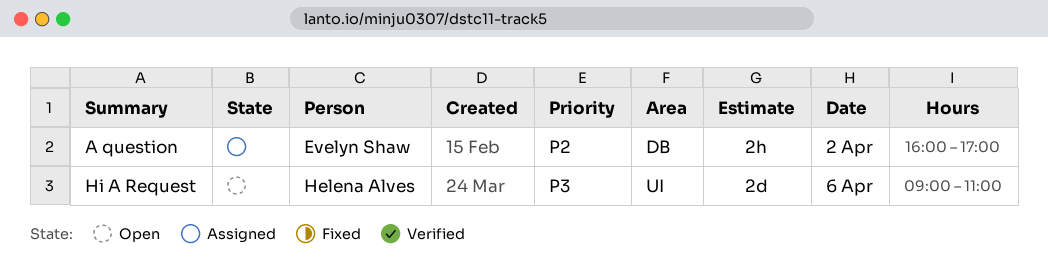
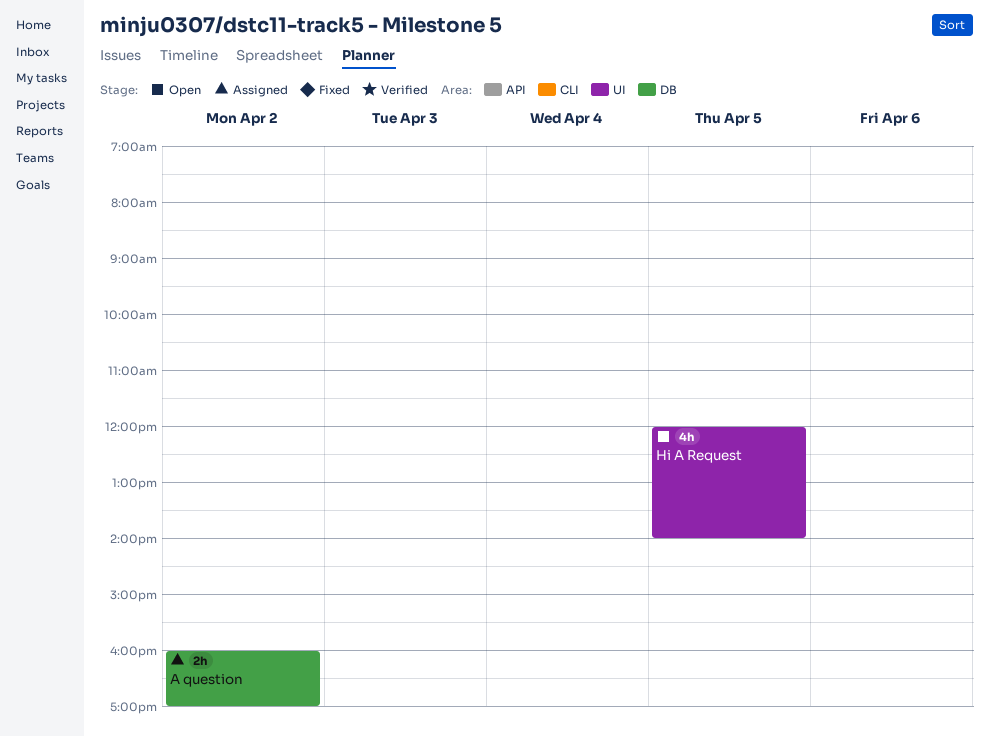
Hi A Request, estimate: 2d -> 4h
Hi A Request, day: Apr 6 -> Apr 5
Hi A Request, begins: 09:00 -> 12:00
Hi A Request, ends: 11:00 -> 14:00

